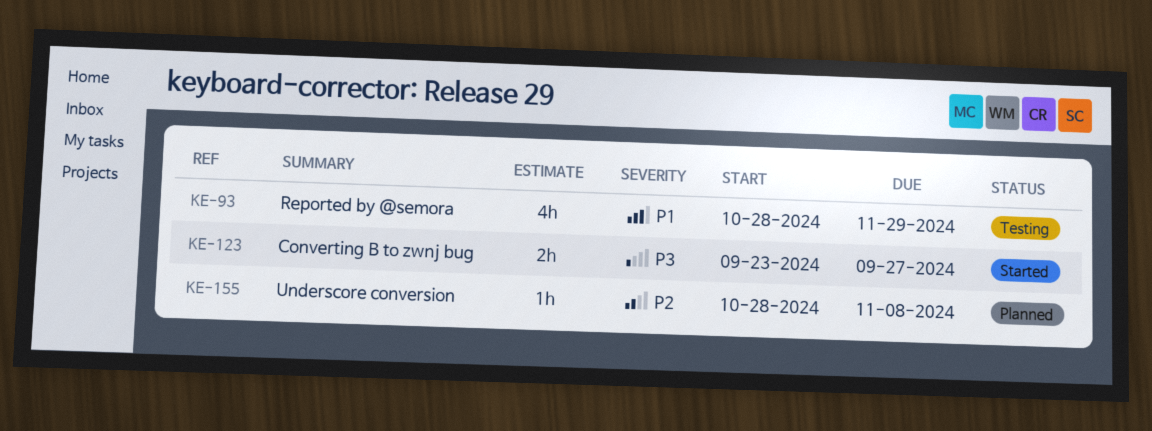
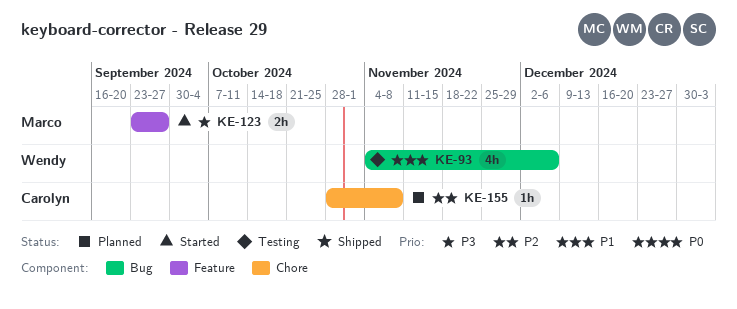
KE-93, start: Oct 28 -> Nov 4
KE-93, due: Nov 29 -> Dec 6

